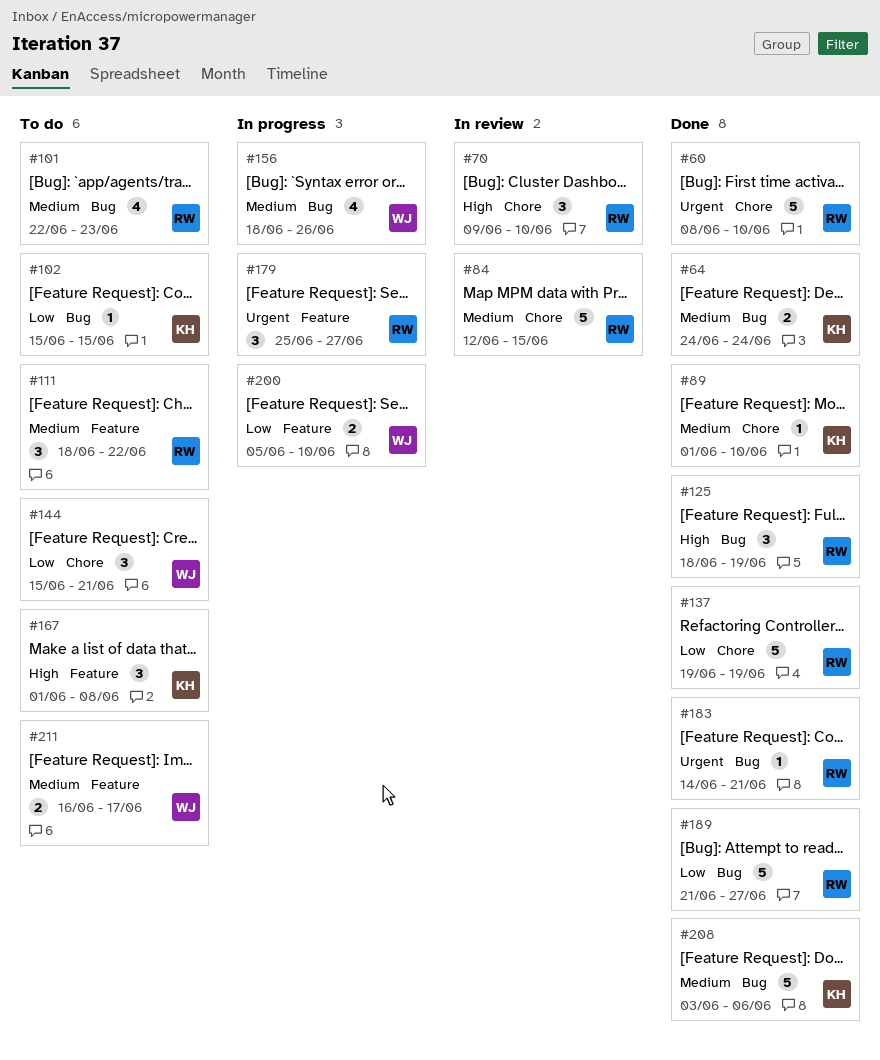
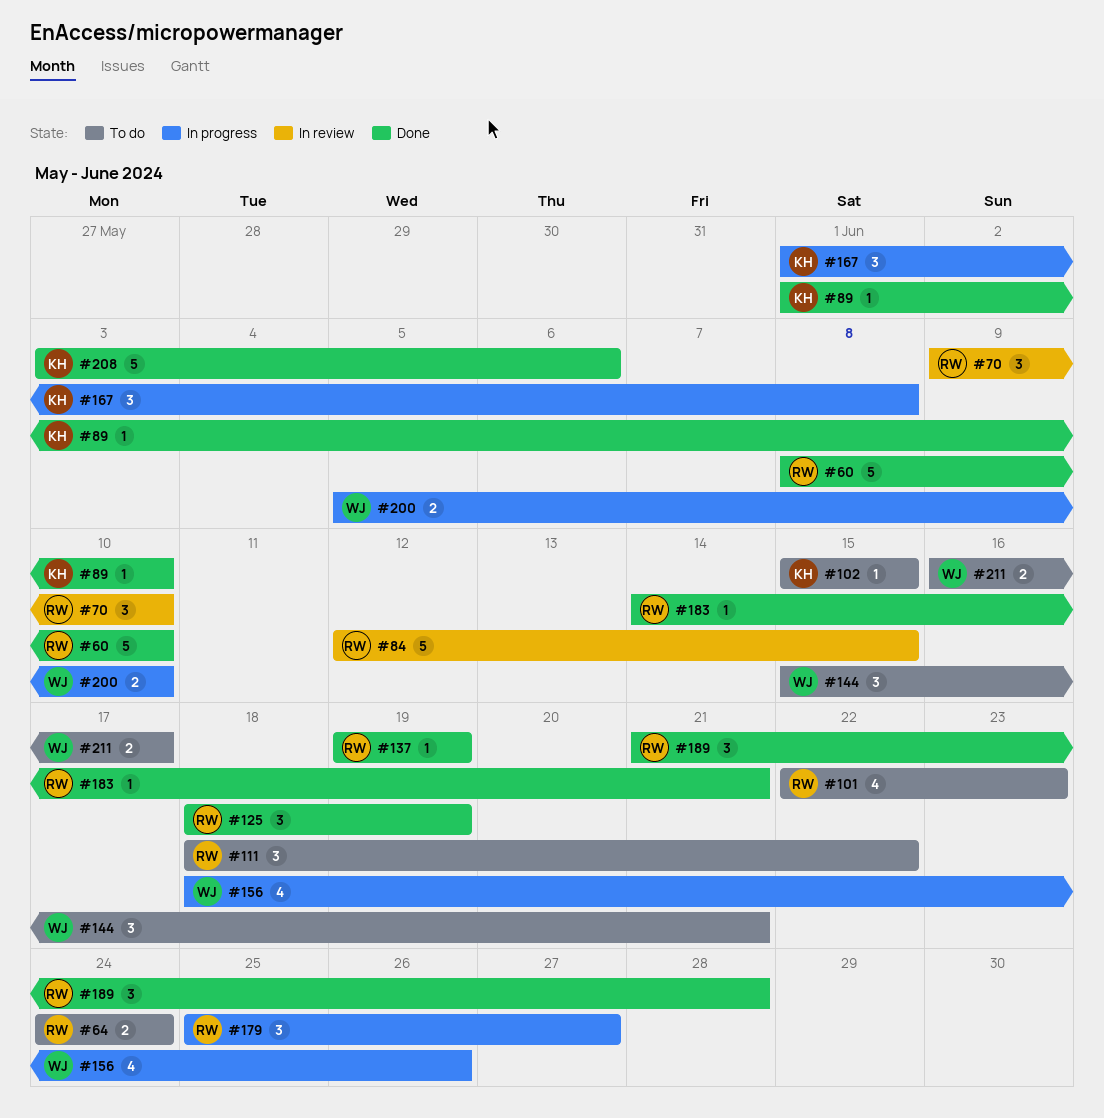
#64, status: Done -> To do
#64, owner: KH -> RW
#137, estimate: 5 -> 1
#167, status: To do -> In progress
#189, estimate: 5 -> 3
#189, due: Jun 27 -> Jun 28

